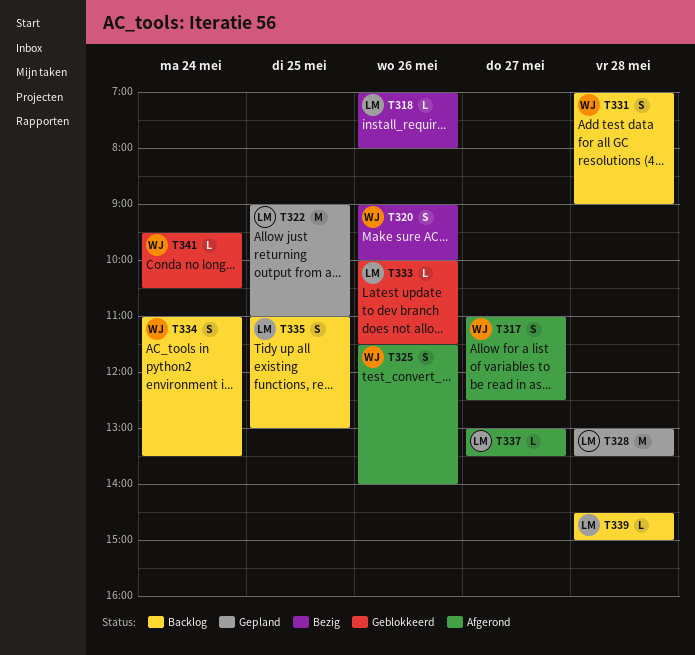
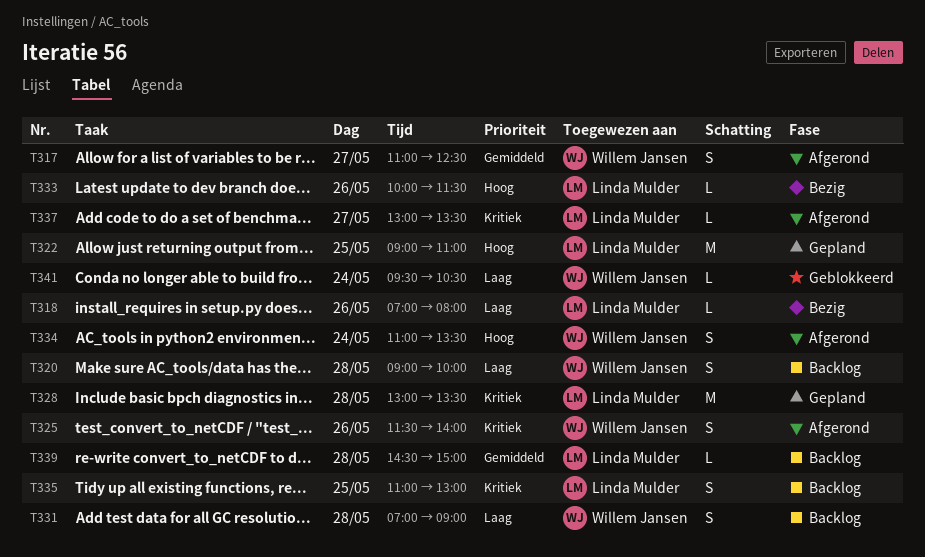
T320, status: Bezig -> Backlog
T320, day: May 26 -> May 28
T333, status: Geblokkeerd -> Bezig
T334, status: Backlog -> Afgerond

